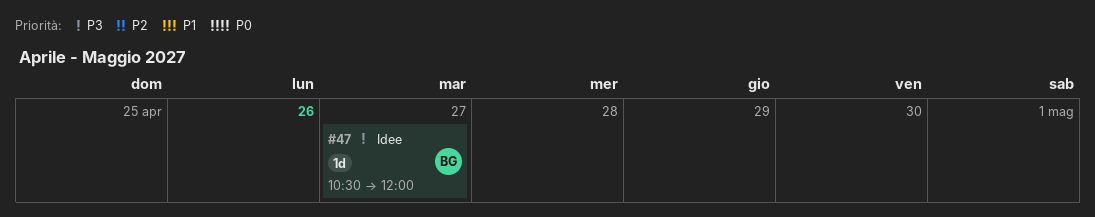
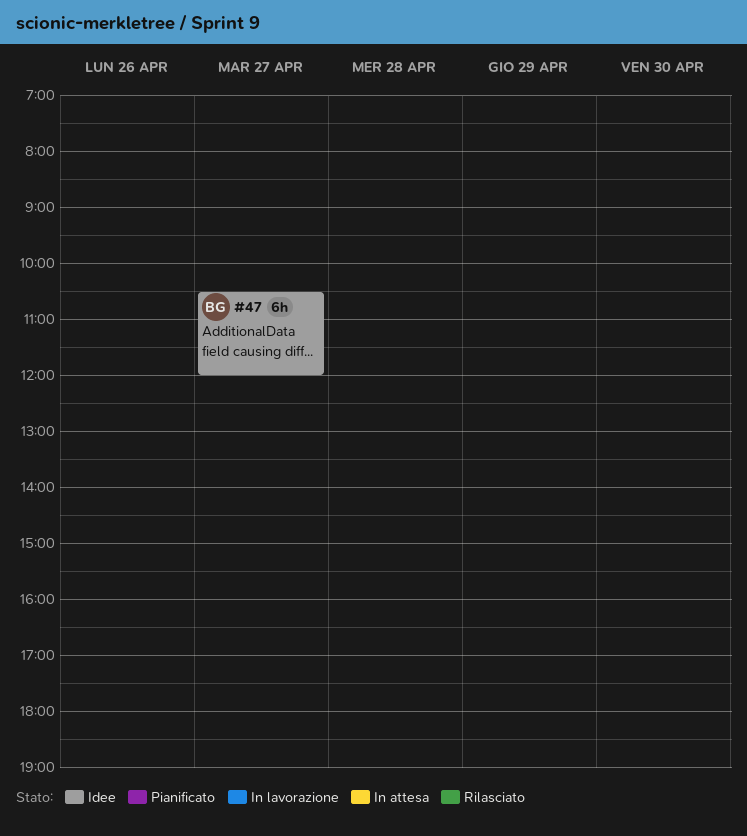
#47, estimate: 1d -> 6h

